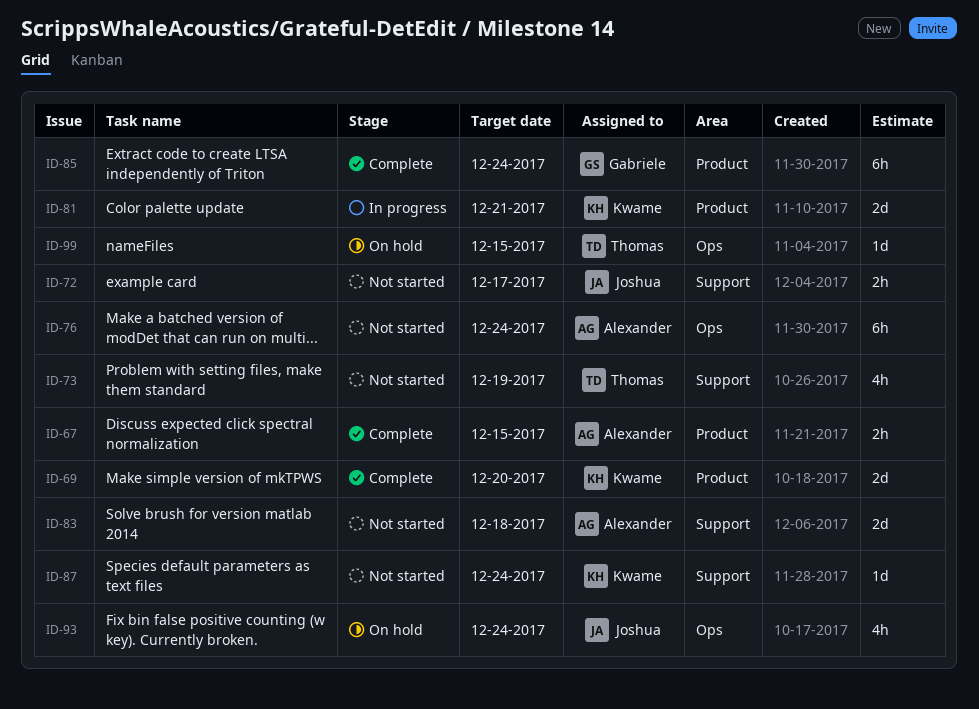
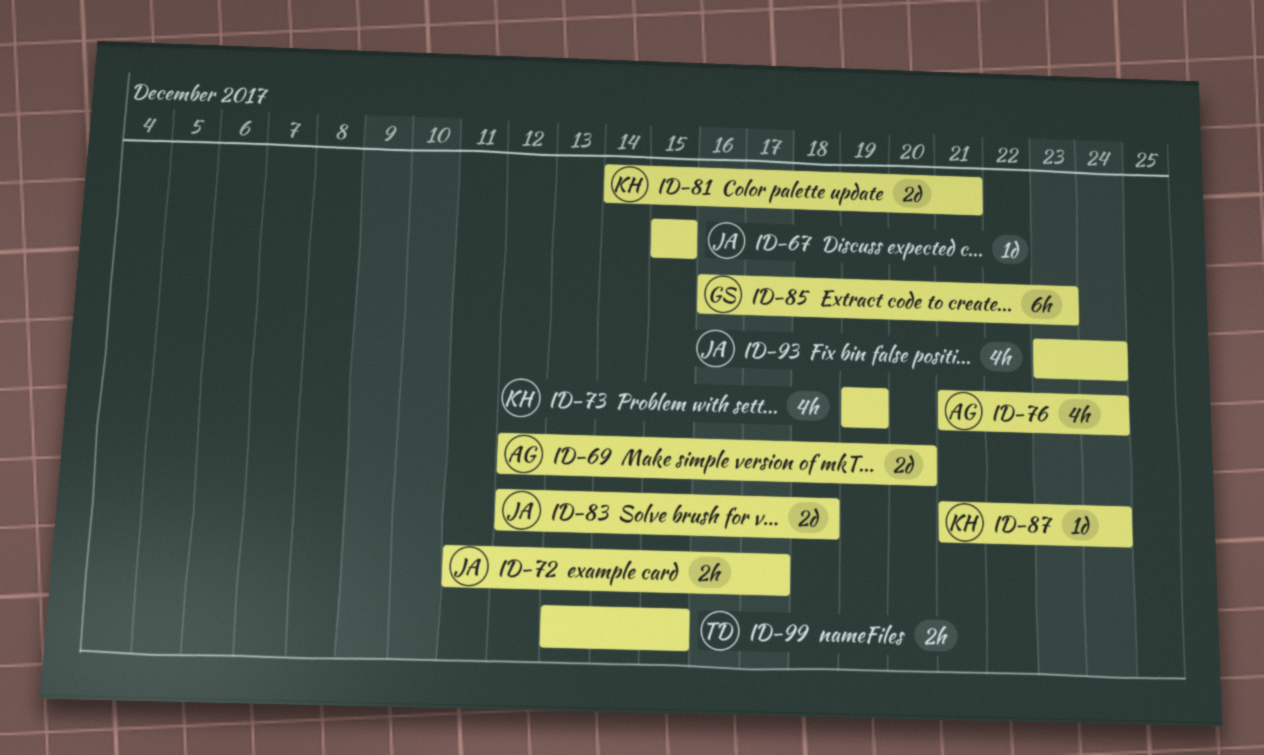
ID-67, owner: Alexander -> Joshua
ID-67, estimate: 2h -> 1d
ID-69, owner: Kwame -> Alexander
ID-73, owner: Thomas -> Kwame
ID-76, estimate: 6h -> 4h
ID-83, owner: Alexander -> Joshua
ID-85, due: Dec 24 -> Dec 23
ID-99, estimate: 1d -> 2h

